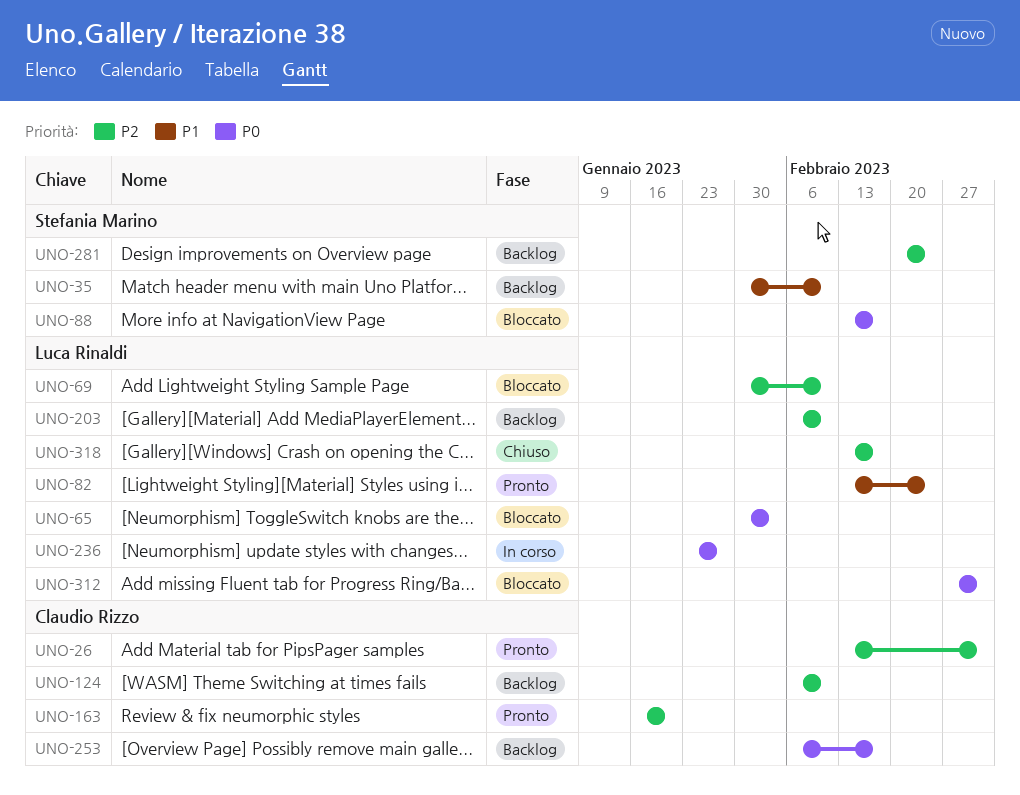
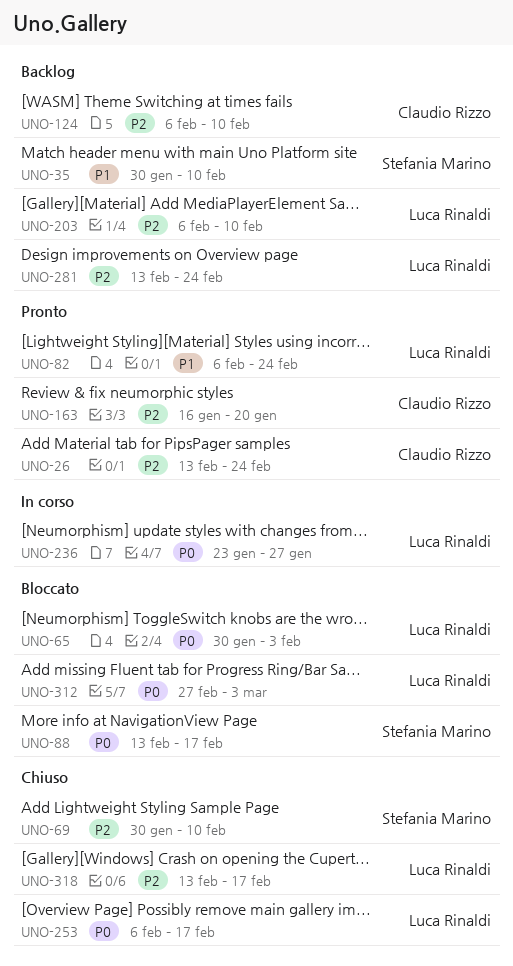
UNO-26, due: Mar 3 -> Feb 24
UNO-69, status: Bloccato -> Chiuso
UNO-69, owner: Luca Rinaldi -> Stefania Marino
UNO-82, start: Feb 13 -> Feb 6
UNO-253, status: Backlog -> Chiuso
UNO-253, owner: Claudio Rizzo -> Luca Rinaldi
UNO-281, owner: Stefania Marino -> Luca Rinaldi
UNO-281, start: Feb 20 -> Feb 13

